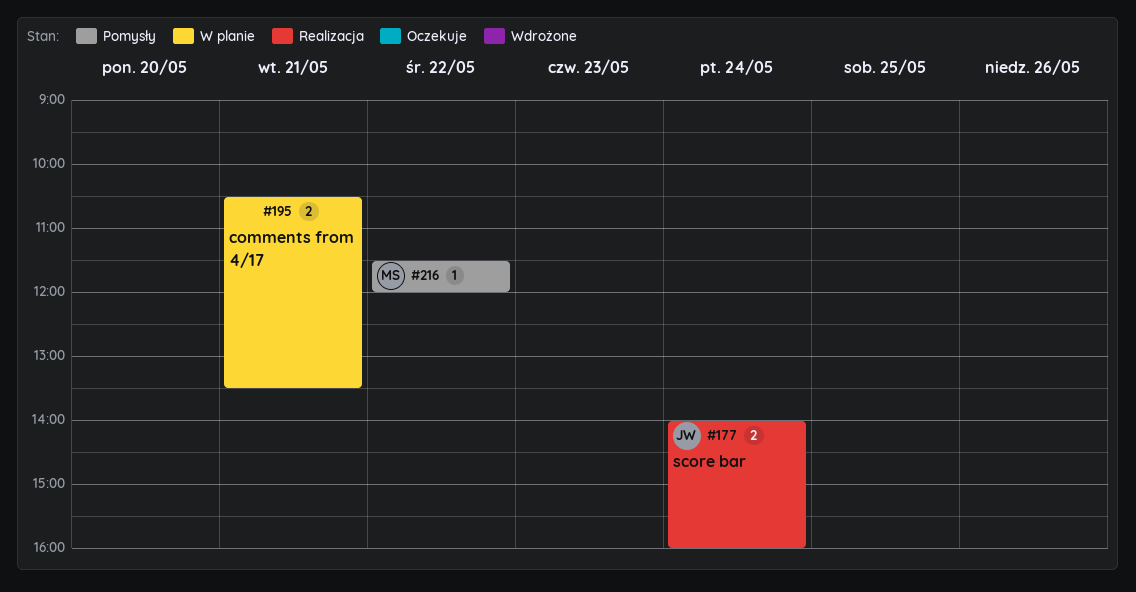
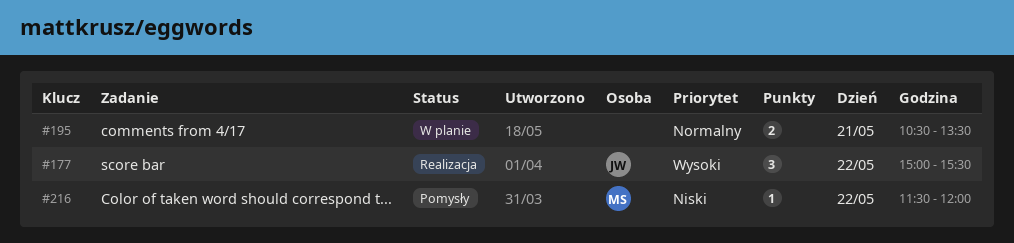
#177, estimate: 2 -> 3
#177, day: May 24 -> May 22
#177, begins: 14:00 -> 15:00
#177, ends: 16:00 -> 15:30

